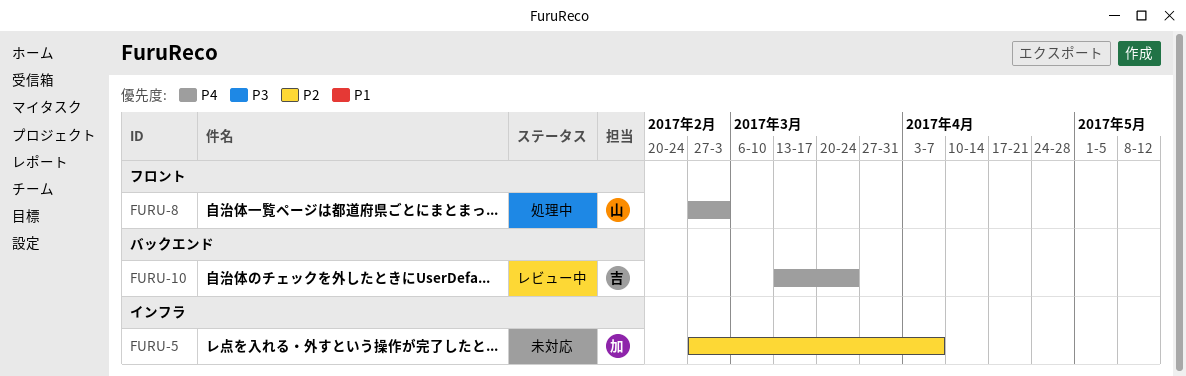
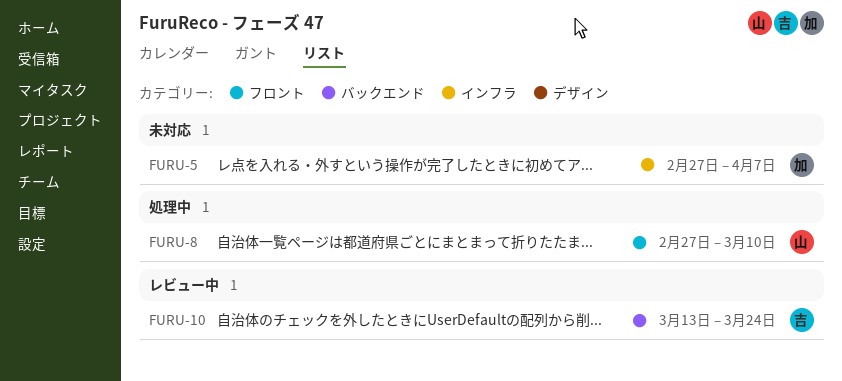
FURU-8, due: Mar 3 -> Mar 10

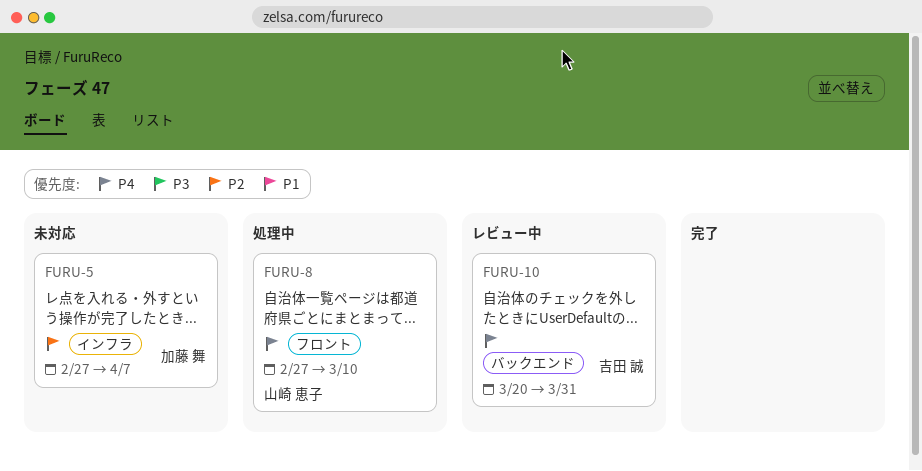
FURU-10, start: Mar 13 -> Mar 20
FURU-10, due: Mar 24 -> Mar 31

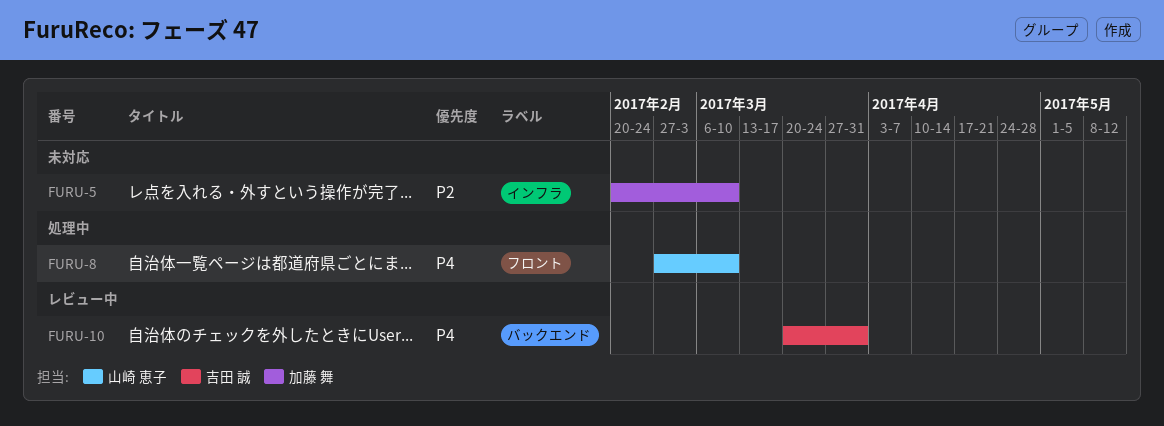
FURU-5, start: Feb 27 -> Feb 20
FURU-5, due: Apr 7 -> Mar 10

